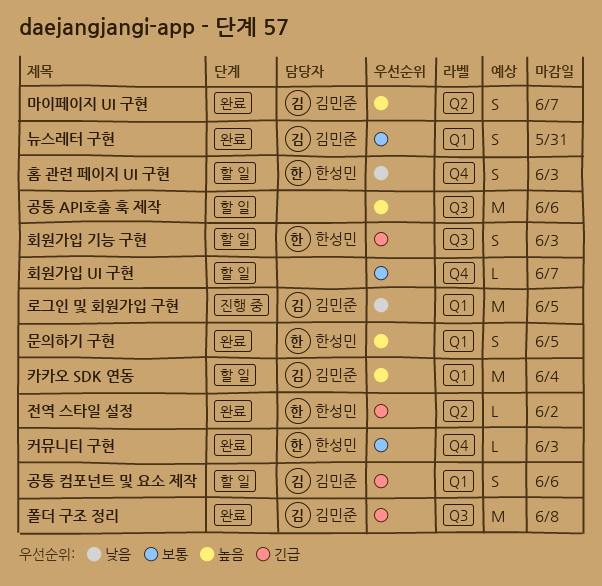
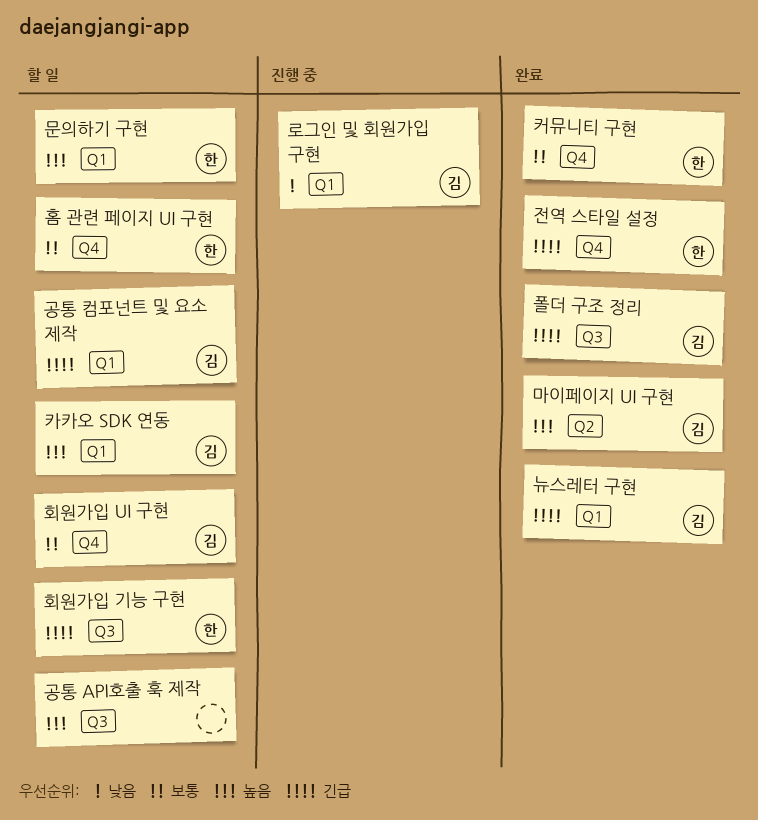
뉴스레터 구현, priority: 보통 -> 긴급
문의하기 구현, status: 완료 -> 할 일
전역 스타일 설정, label: Q2 -> Q4
홈 관련 페이지 UI 구현, priority: 낮음 -> 보통
회원가입 UI 구현, owner: none -> 김민준

